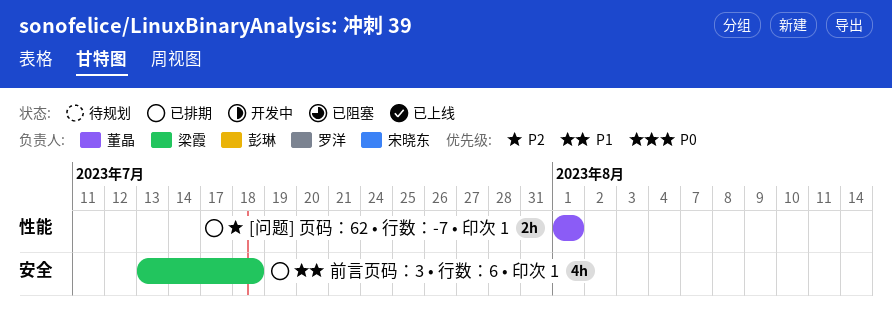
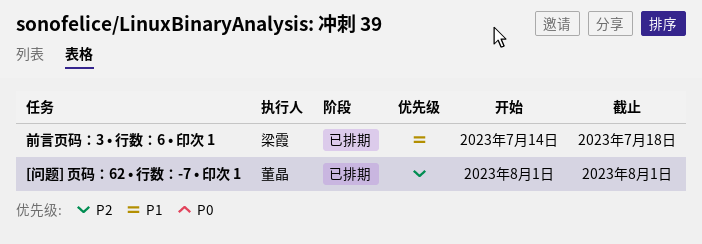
前言页码：3 • 行数：6 • 印次 1, start: Jul 13 -> Jul 14

